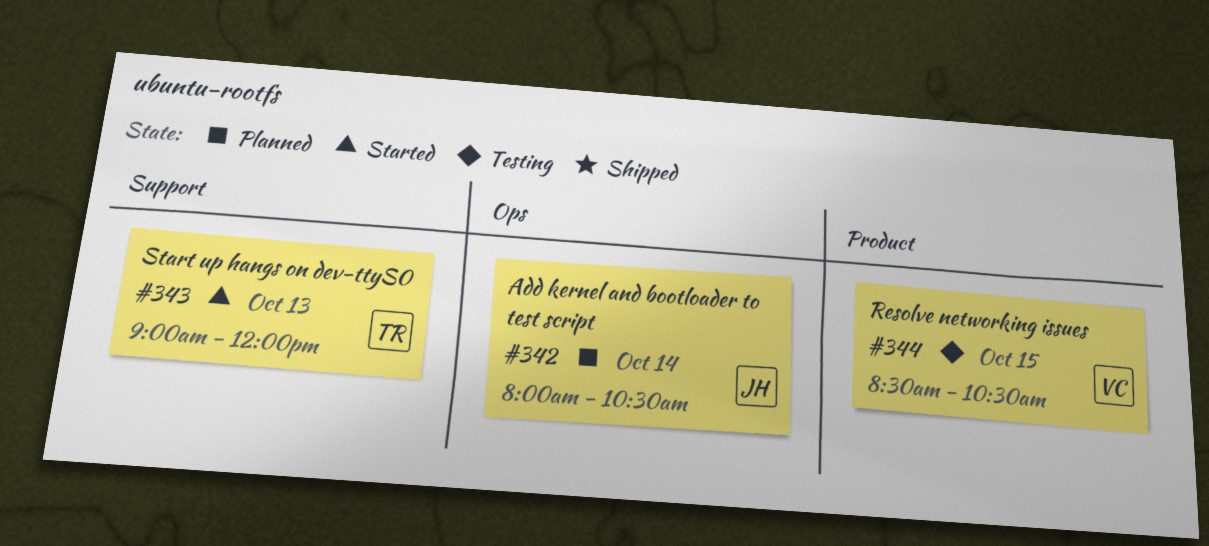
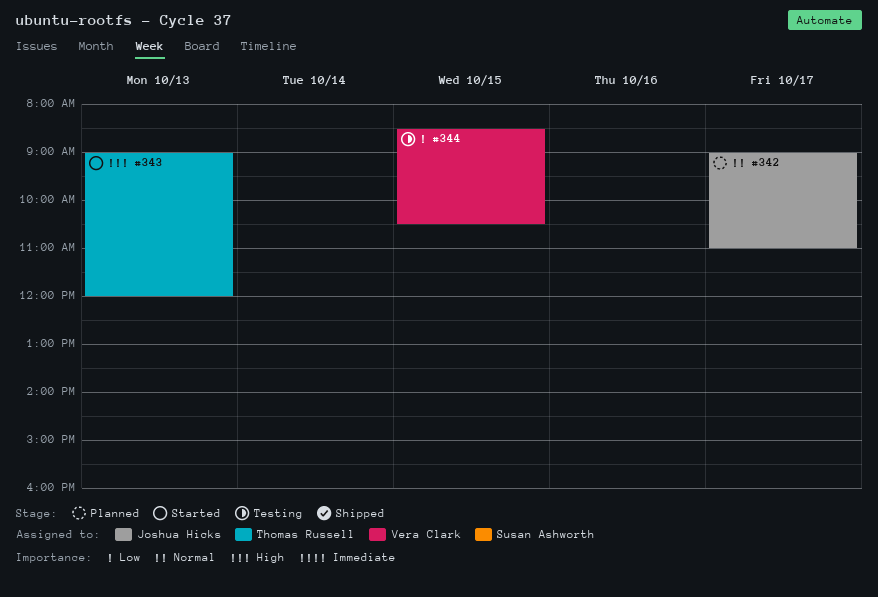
#342, day: Oct 14 -> Oct 17
#342, begins: 08:00 -> 09:00
#342, ends: 10:30 -> 11:00

